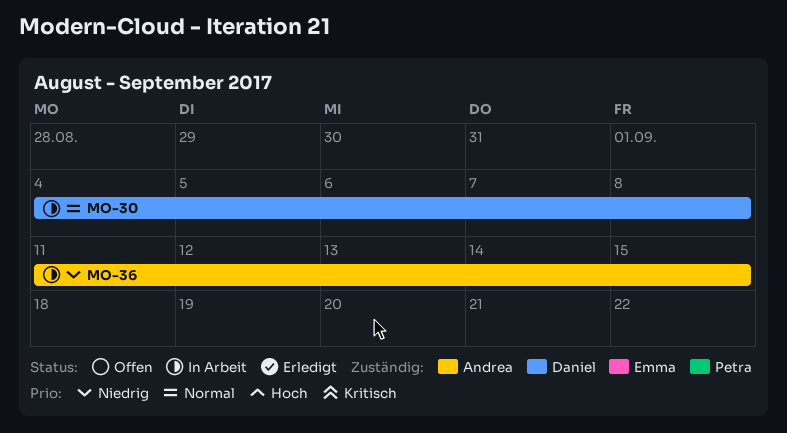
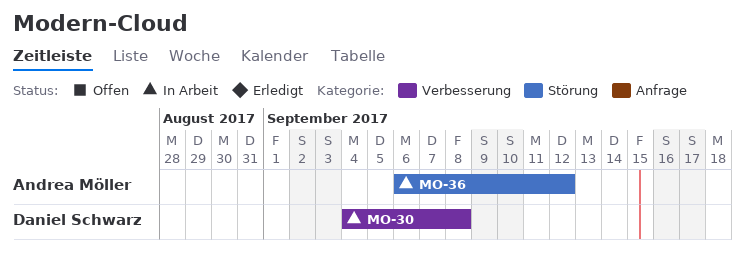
MO-36, start: Sep 11 -> Sep 6
MO-36, due: Sep 15 -> Sep 12

